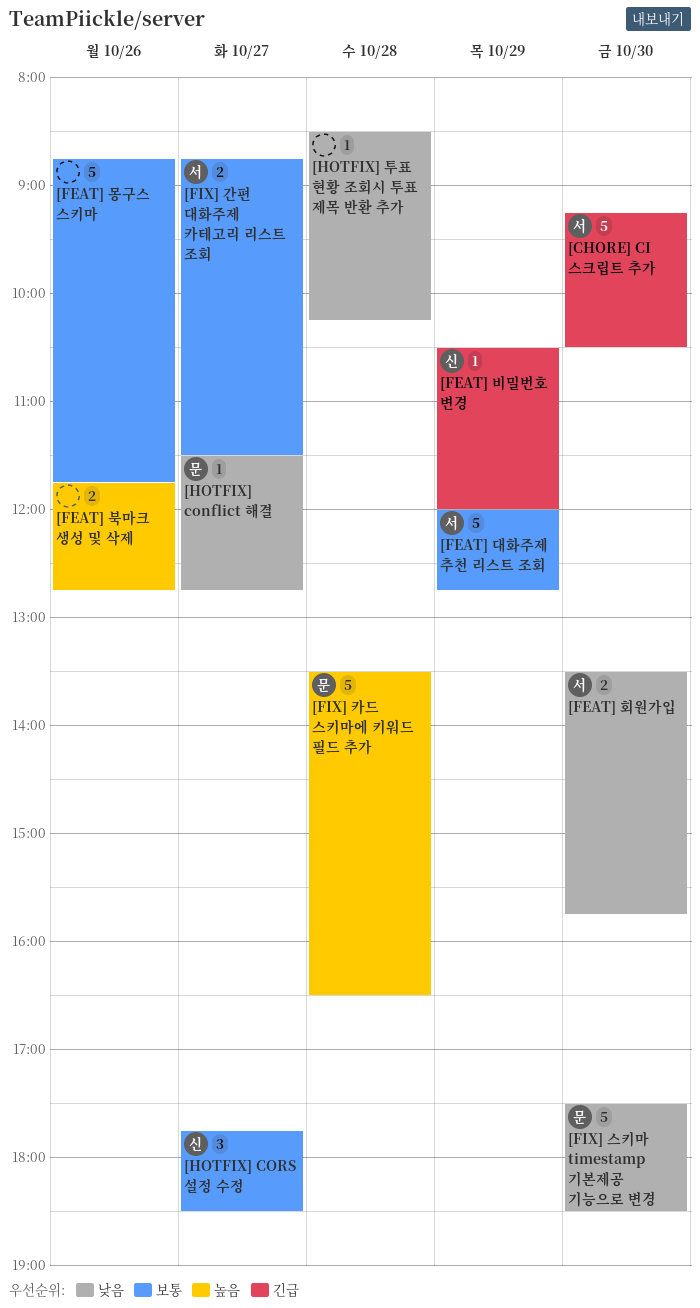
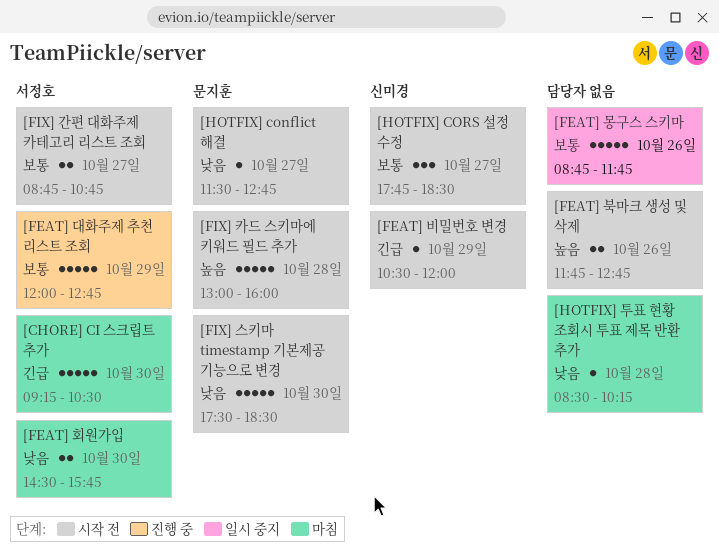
[FEAT] 회원가입, begins: 13:30 -> 14:30
[FIX] 간편 대화주제 카테고리 리스트 조회, ends: 11:30 -> 10:45
[FIX] 카드 스키마에 키워드 필드 추가, begins: 13:30 -> 13:00
[FIX] 카드 스키마에 키워드 필드 추가, ends: 16:30 -> 16:00

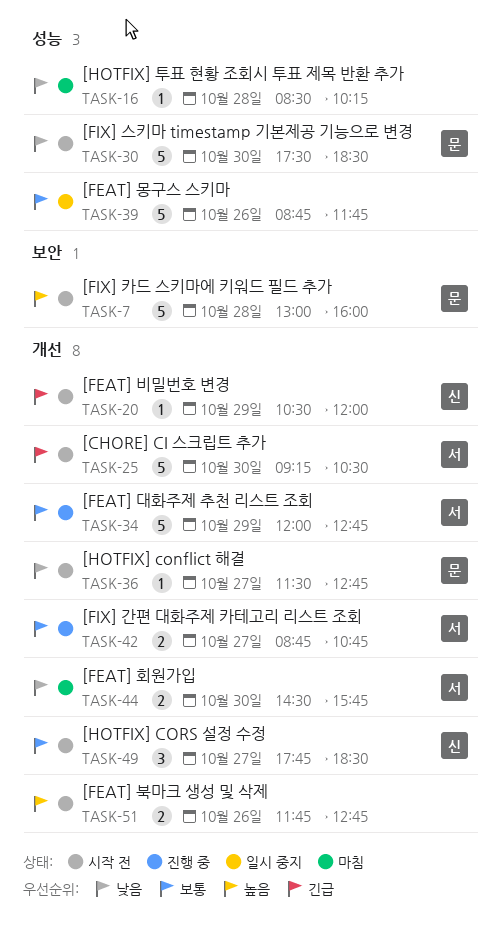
[CHORE] CI 스크립트 추가, status: 마침 -> 시작 전
[FIX] 간편 대화주제 카테고리 리스트 조회, status: 시작 전 -> 진행 중

